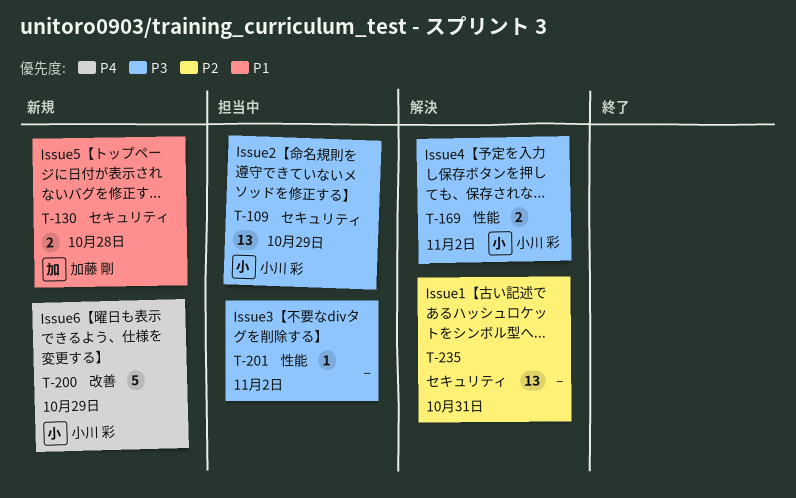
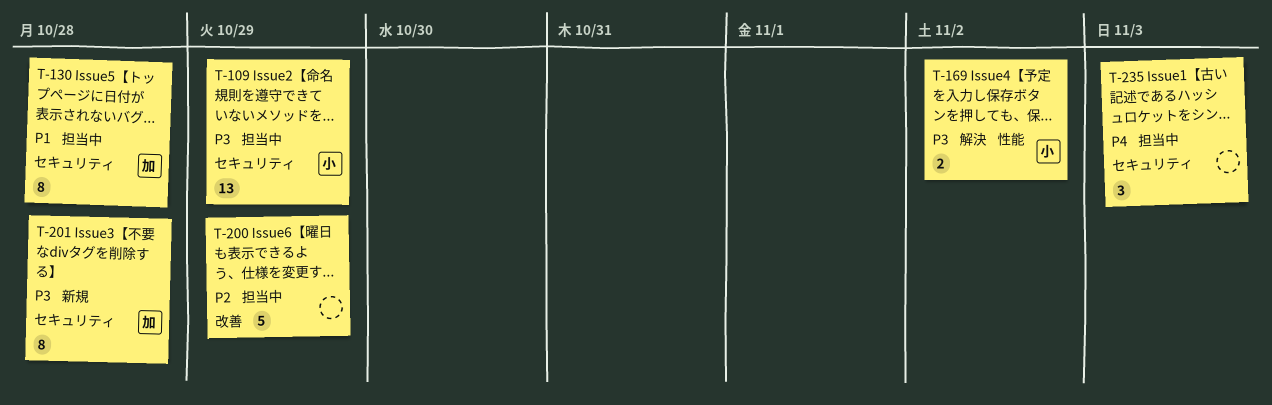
T-130, status: 新規 -> 担当中
T-130, estimate: 2 -> 8
T-200, status: 新規 -> 担当中
T-200, owner: 小川 彩 -> none
T-200, priority: P4 -> P2
T-201, status: 担当中 -> 新規
T-201, owner: none -> 加藤 剛
T-201, label: 性能 -> セキュリティ
T-201, estimate: 1 -> 8
T-201, due: Nov 2 -> Oct 28
T-235, status: 解決 -> 担当中
T-235, priority: P2 -> P4
T-235, estimate: 13 -> 3
T-235, due: Oct 31 -> Nov 3

